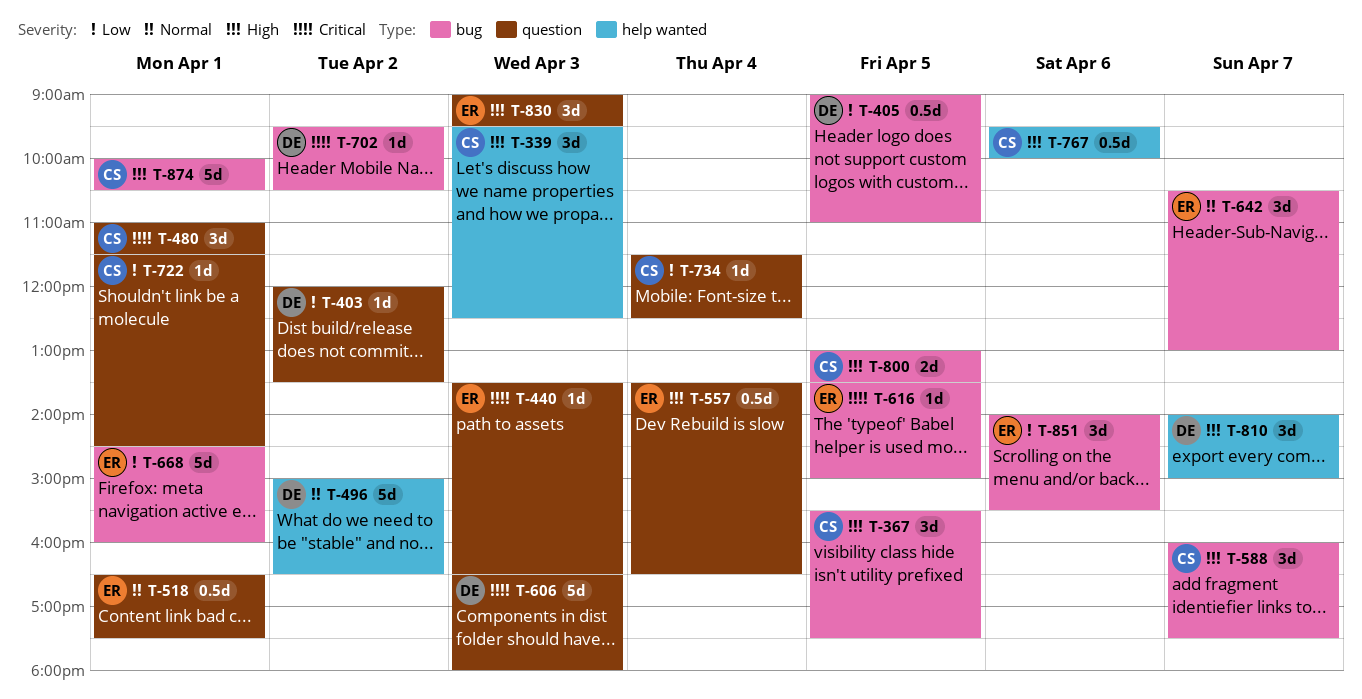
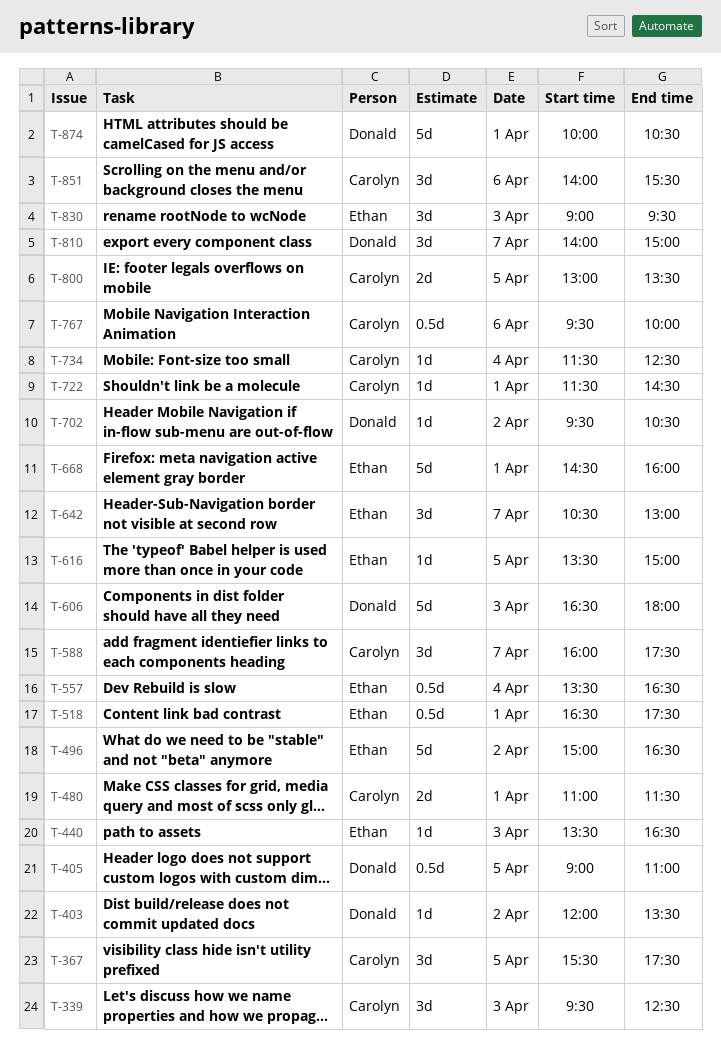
T-480, estimate: 3d -> 2d
T-496, owner: Donald -> Ethan
T-851, owner: Ethan -> Carolyn
T-874, owner: Carolyn -> Donald

